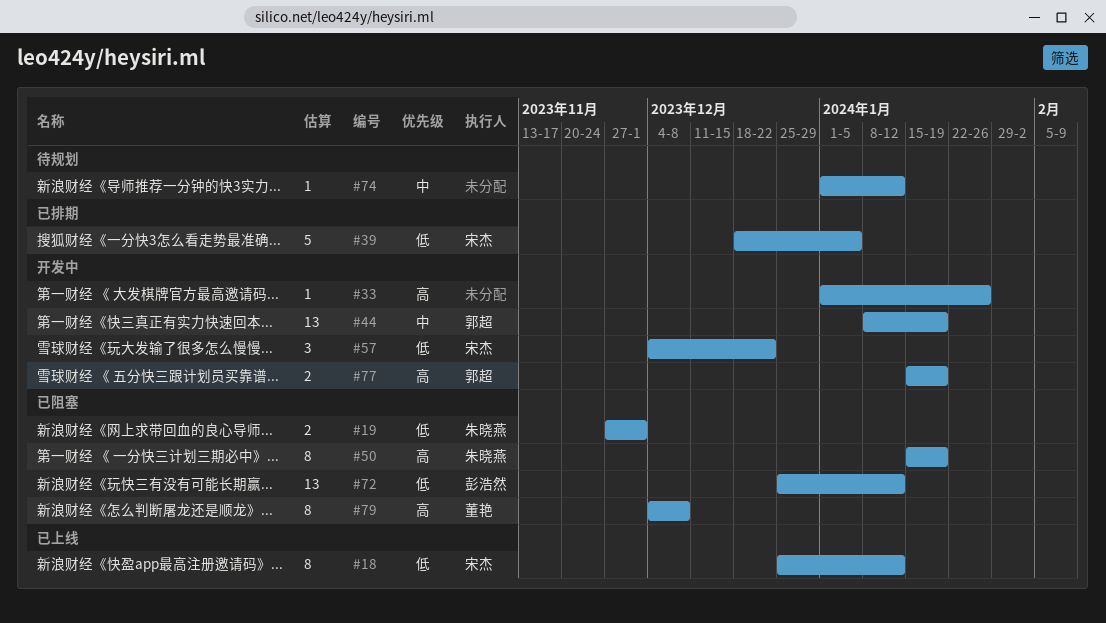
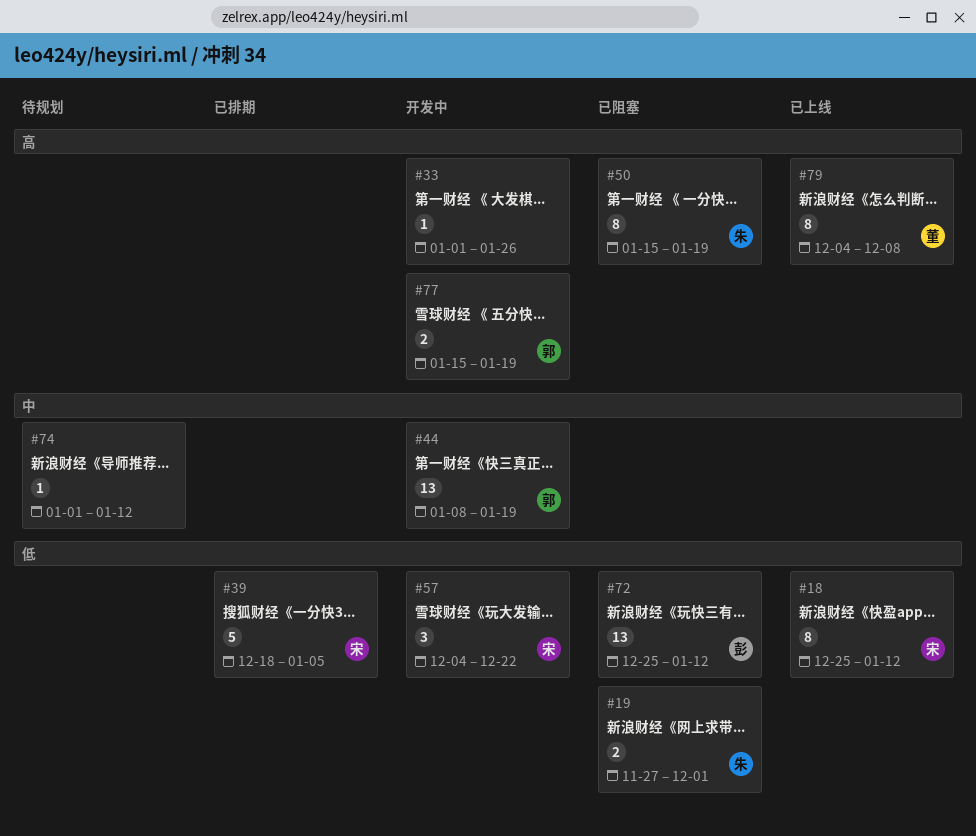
#79, status: 已阻塞 -> 已上线

